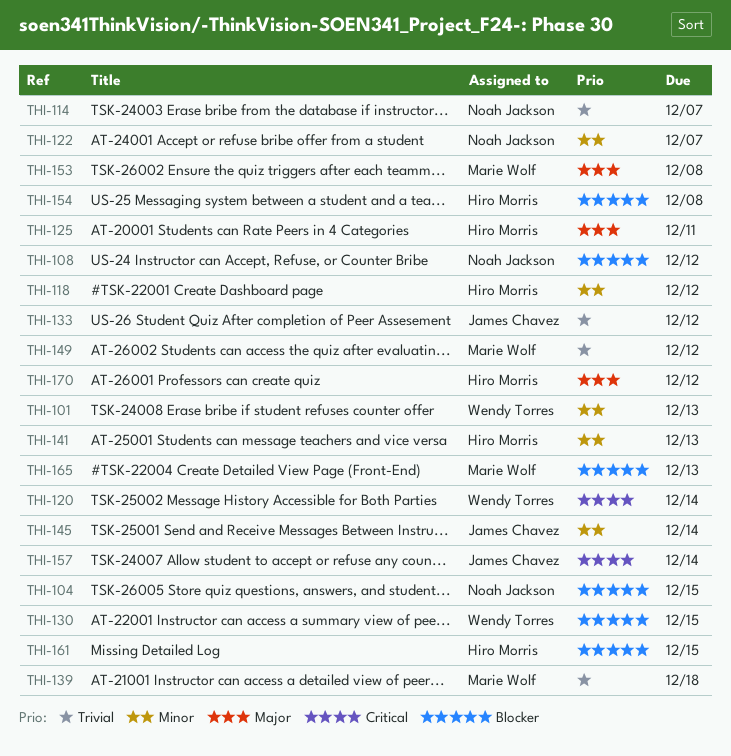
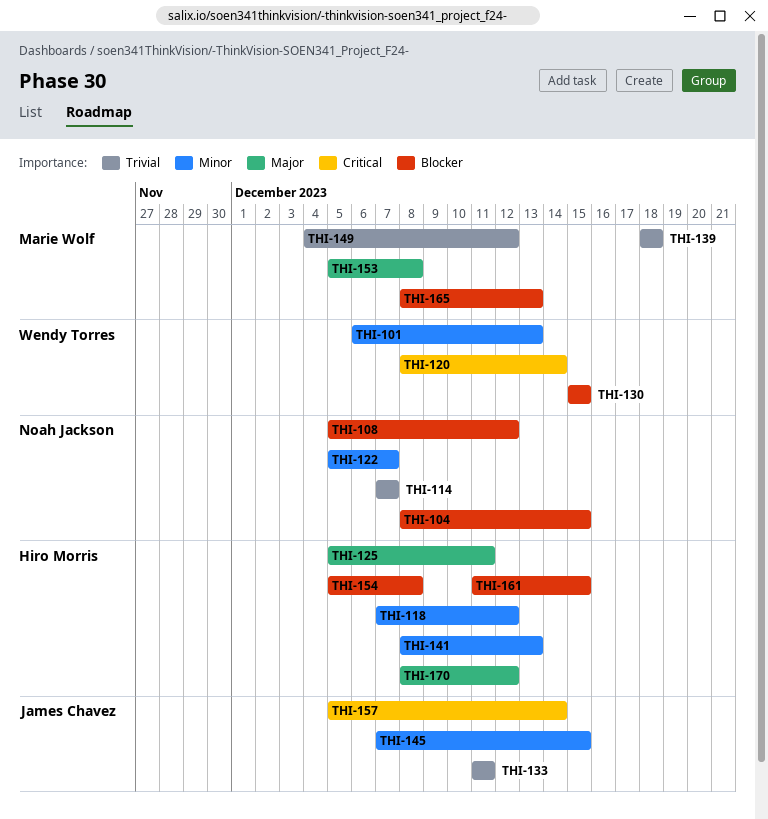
THI-133, due: Dec 12 -> Dec 11
THI-145, due: Dec 14 -> Dec 15

